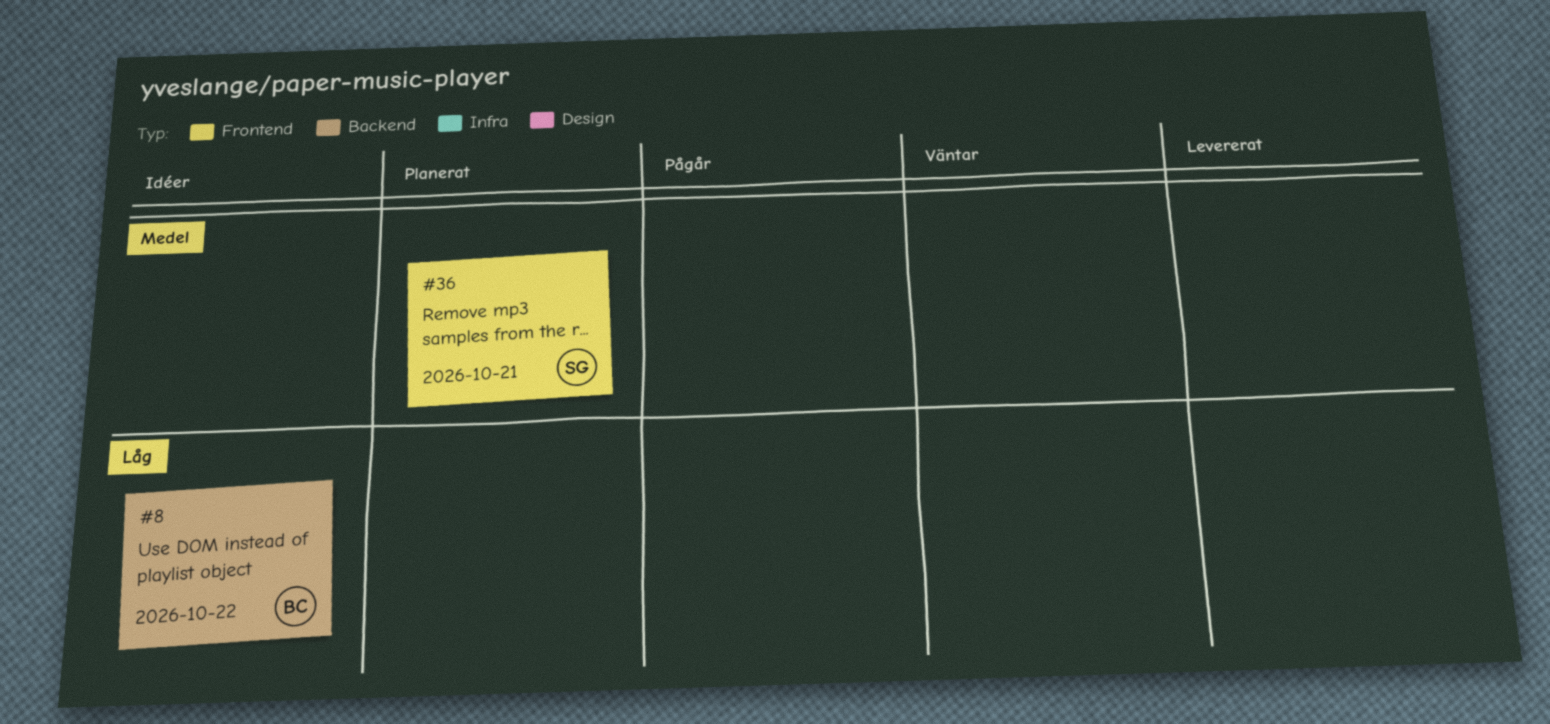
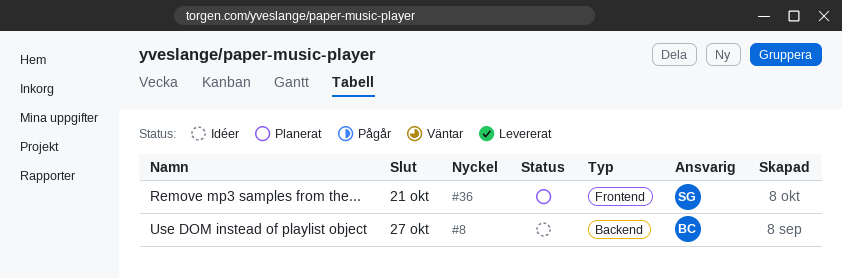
#8, due: Oct 22 -> Oct 27

